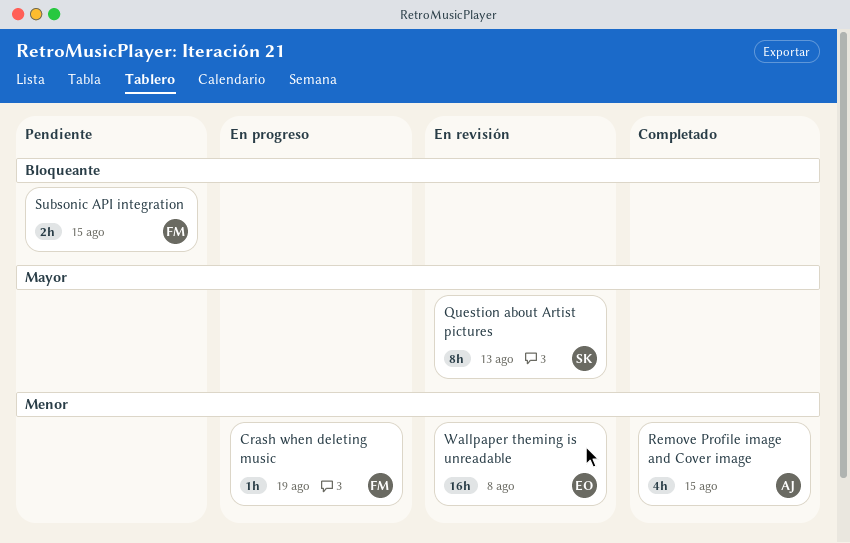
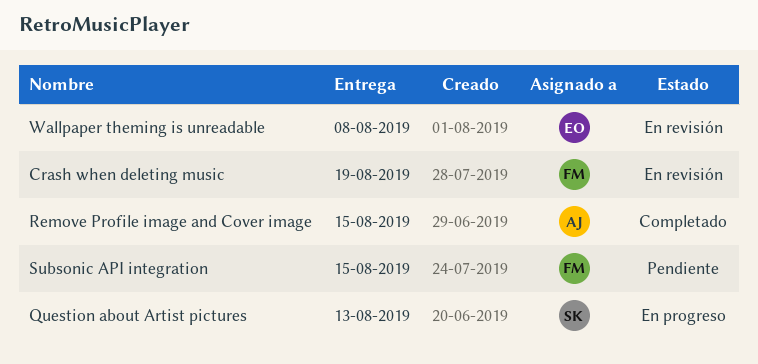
Crash when deleting music, status: En progreso -> En revisión
Question about Artist pictures, status: En revisión -> En progreso

